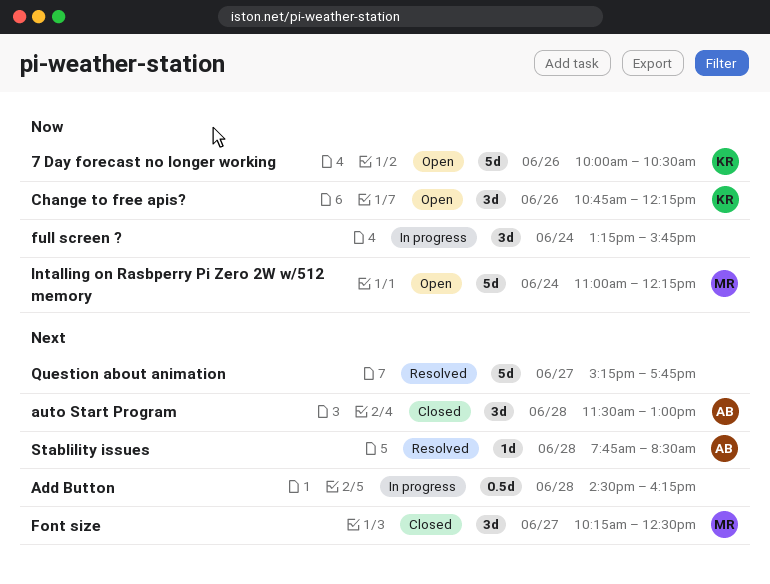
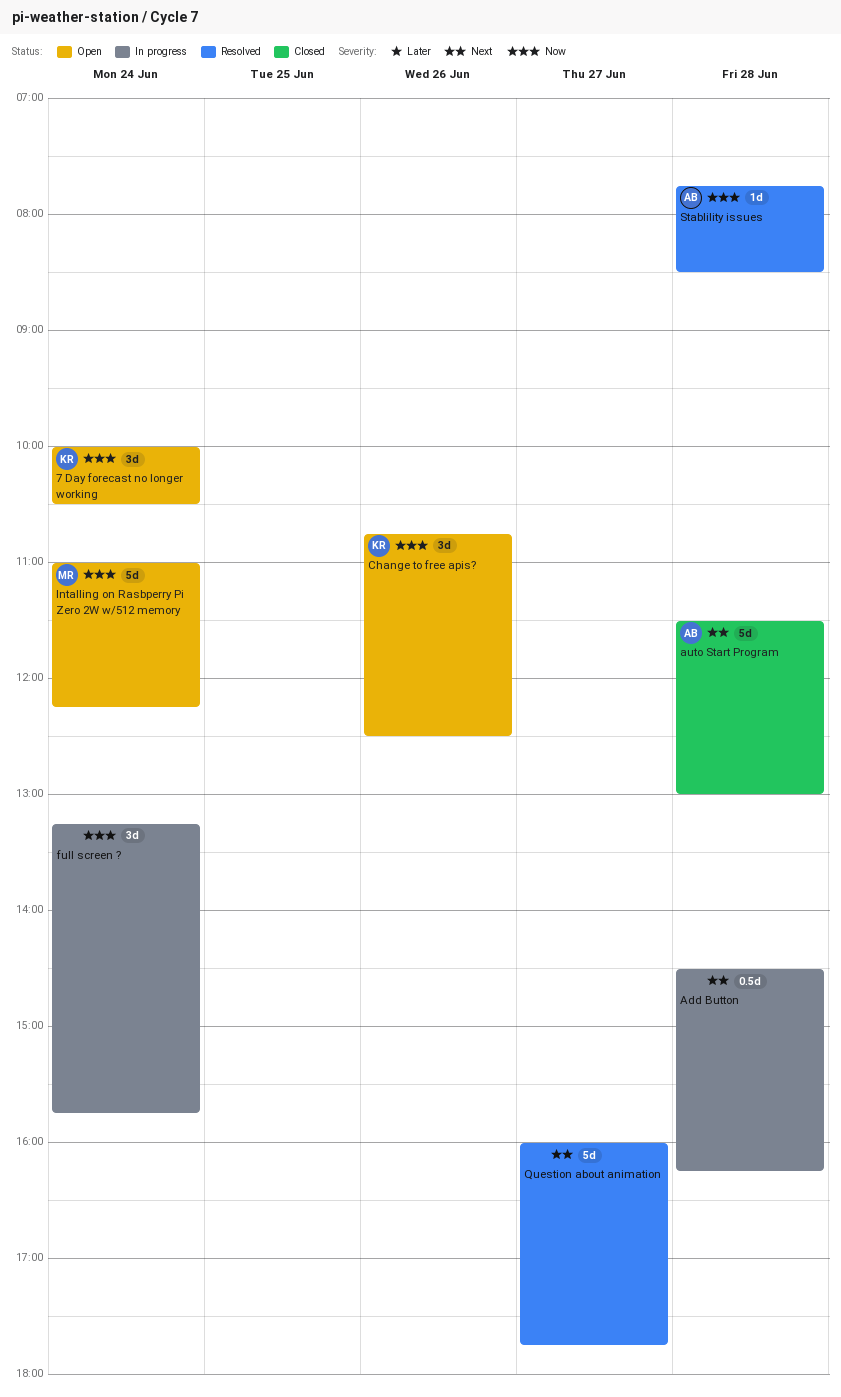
7 Day forecast no longer working, estimate: 5d -> 3d
7 Day forecast no longer working, day: Jun 26 -> Jun 24
auto Start Program, estimate: 3d -> 5d
Change to free apis?, ends: 12:15 -> 12:30
Font size: present -> none
Question about animation, begins: 15:15 -> 16:00
Stablility issues, priority: Next -> Now

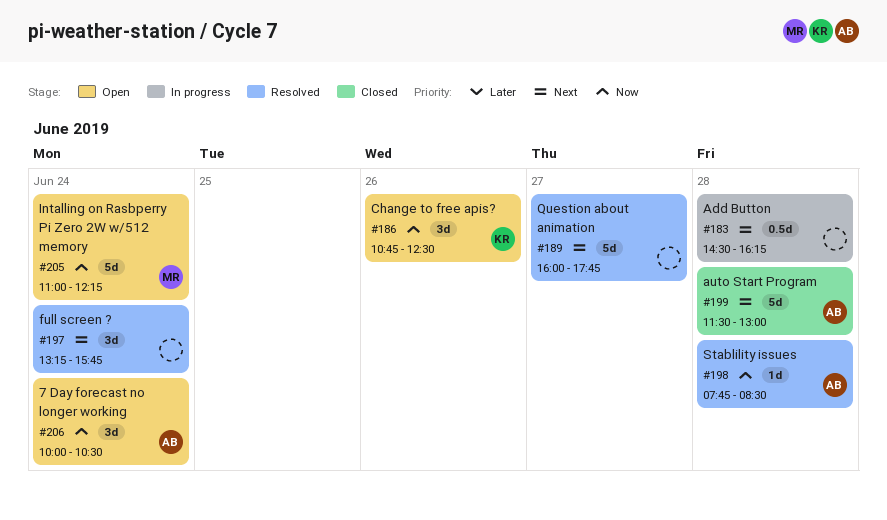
7 Day forecast no longer working, owner: KR -> AB
full screen ?, status: In progress -> Resolved
full screen ?, priority: Now -> Next

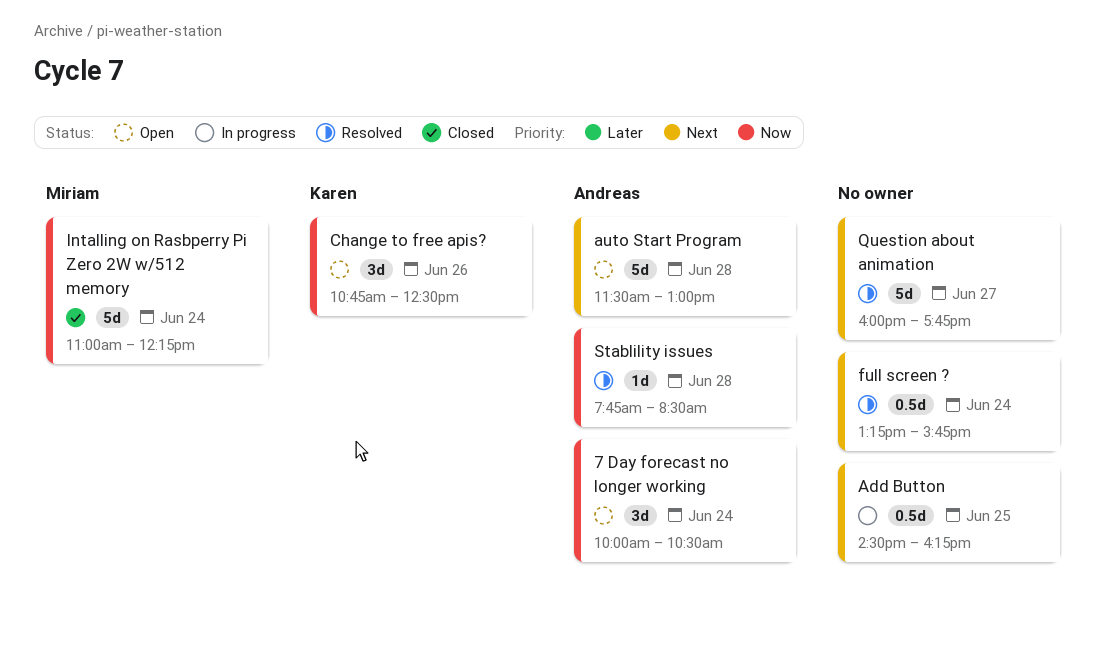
Add Button, day: Jun 28 -> Jun 25
auto Start Program, status: Closed -> Open
full screen ?, estimate: 3d -> 0.5d
Intalling on Rasbperry Pi Zero 2W w/512 memory, status: Open -> Closed

